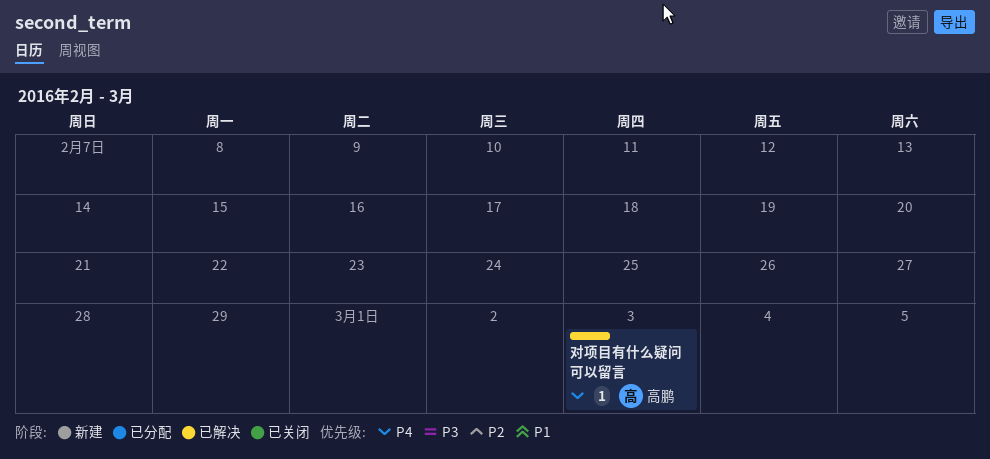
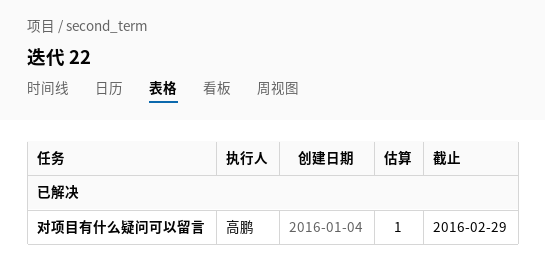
对项目有什么疑问可以留言, due: Mar 3 -> Feb 29

